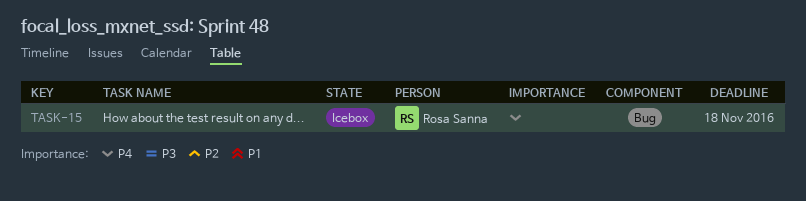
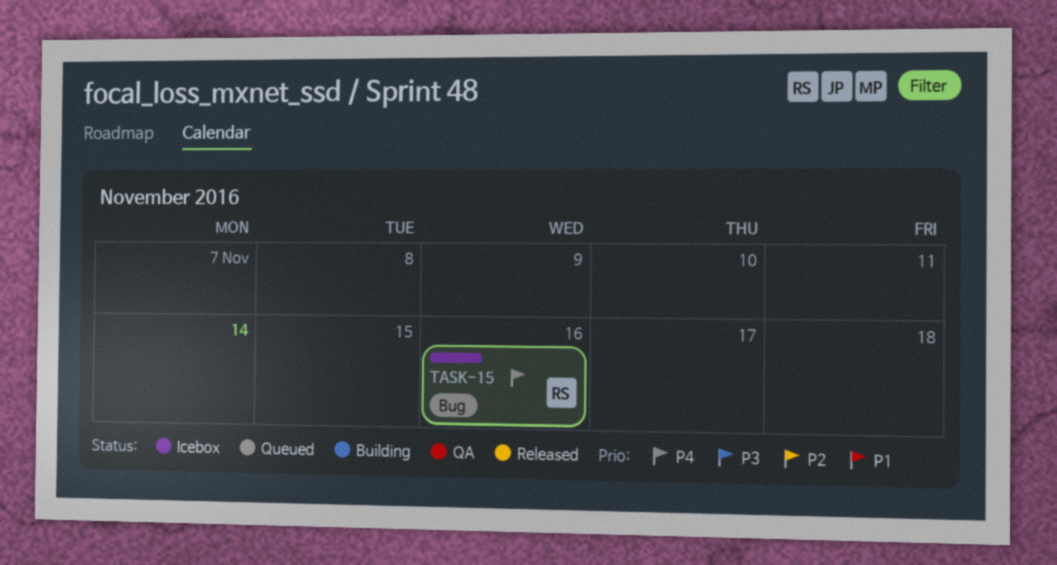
TASK-15, due: Nov 18 -> Nov 16

